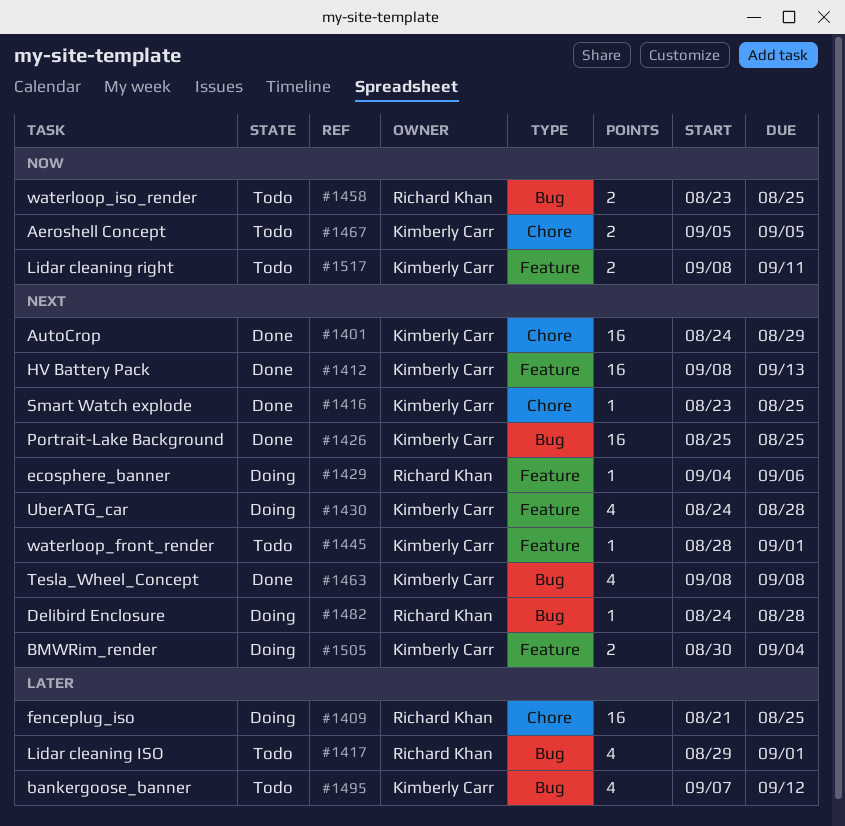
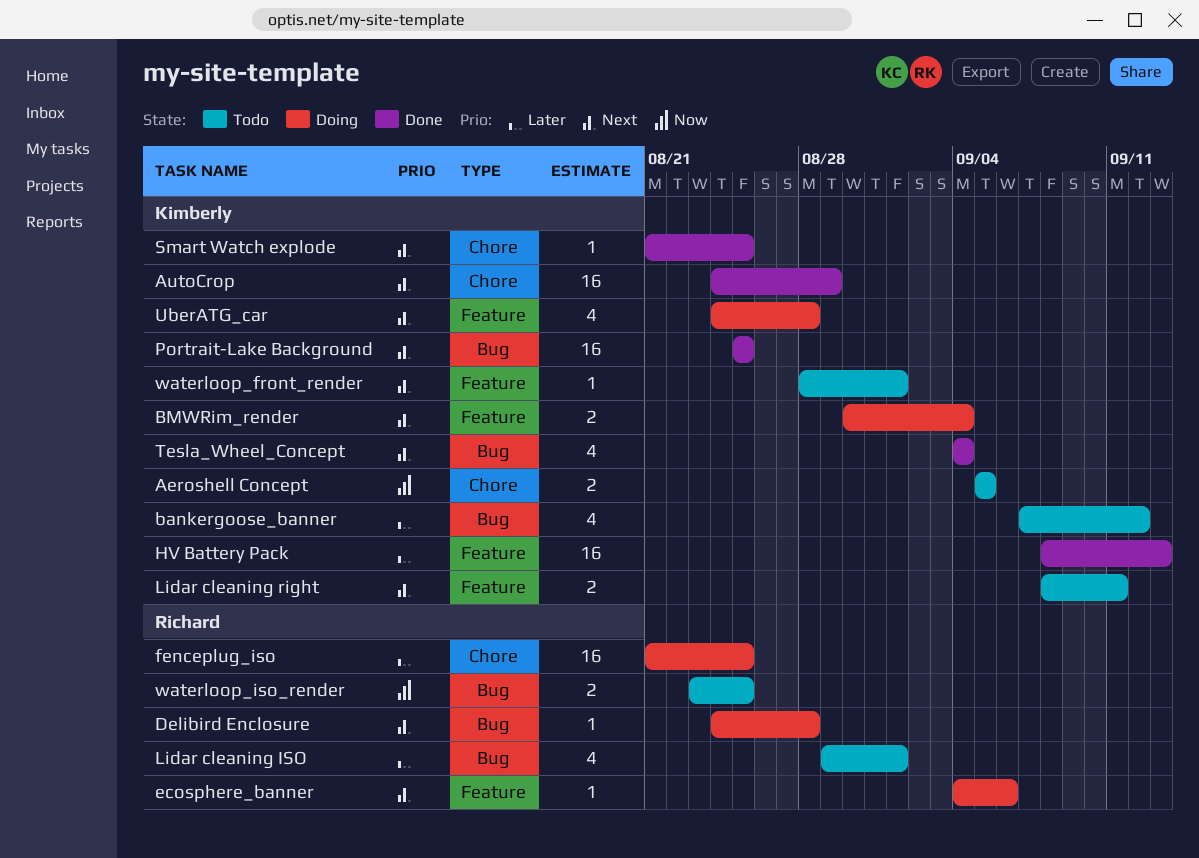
HV Battery Pack, priority: Next -> Later
Lidar cleaning right, priority: Now -> Next
Smart Watch explode, start: Aug 23 -> Aug 21
Tesla_Wheel_Concept, start: Sep 8 -> Sep 4
Tesla_Wheel_Concept, due: Sep 8 -> Sep 4

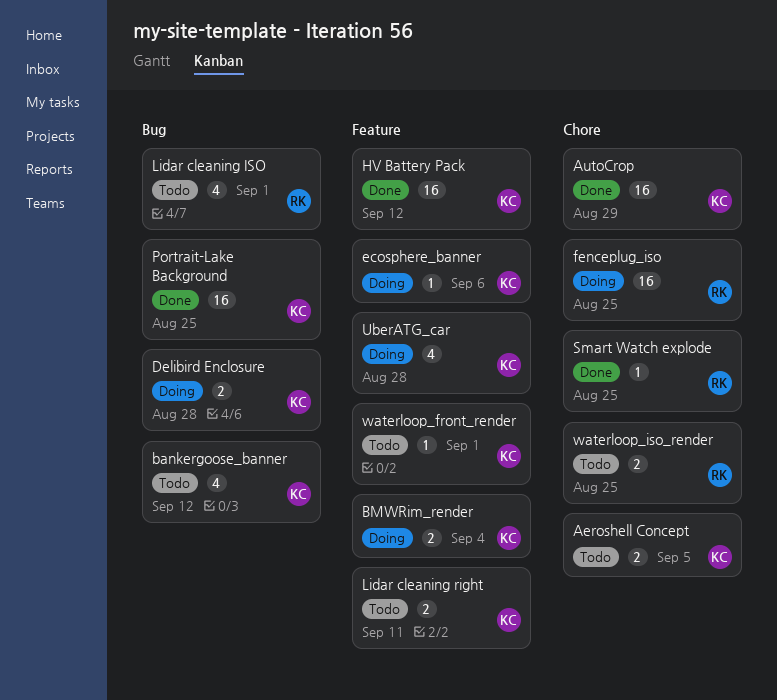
Delibird Enclosure, owner: Richard -> Kimberly
Delibird Enclosure, estimate: 1 -> 2
ecosphere_banner, owner: Richard -> Kimberly
HV Battery Pack, due: Sep 13 -> Sep 12
Smart Watch explode, owner: Kimberly -> Richard
Tesla_Wheel_Concept: present -> none
waterloop_iso_render, label: Bug -> Chore

